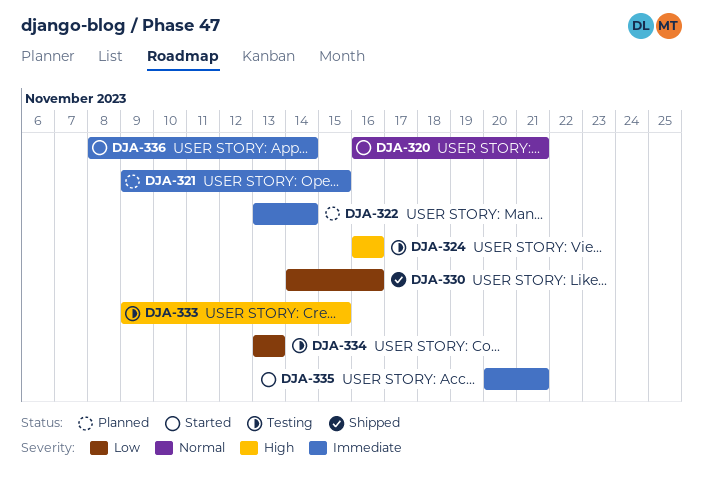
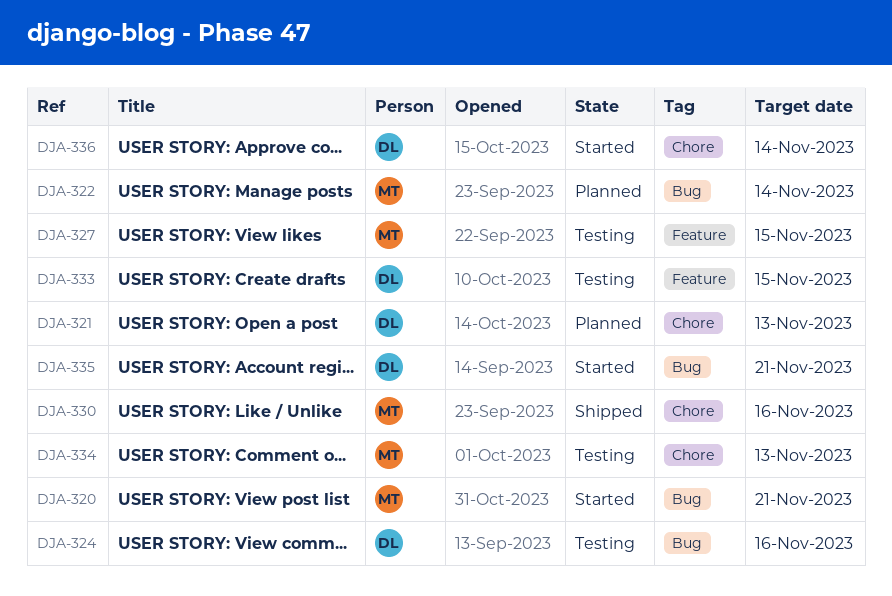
DJA-321, due: Nov 15 -> Nov 13
DJA-327: none -> present

